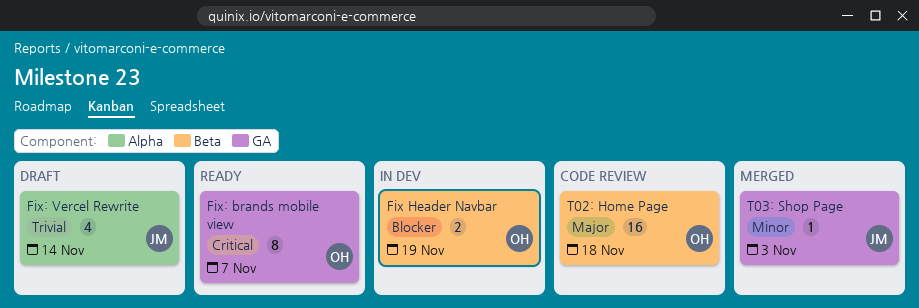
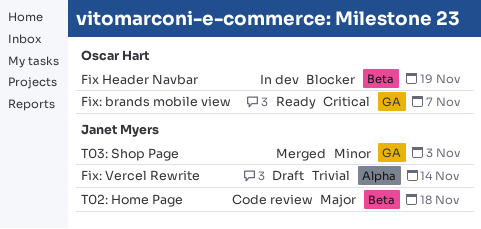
T02: Home Page, owner: Oscar Hart -> Janet Myers

